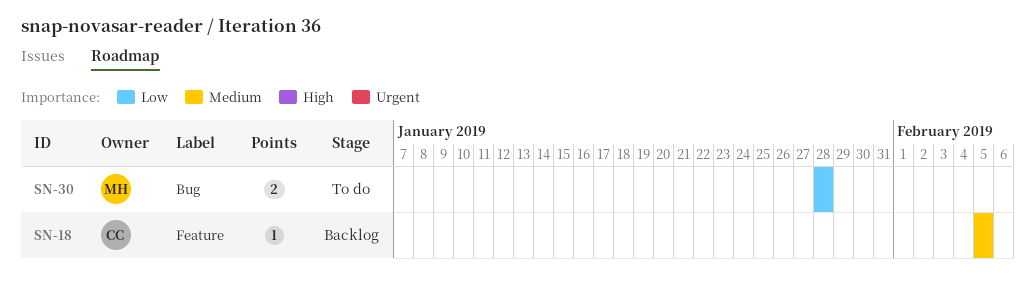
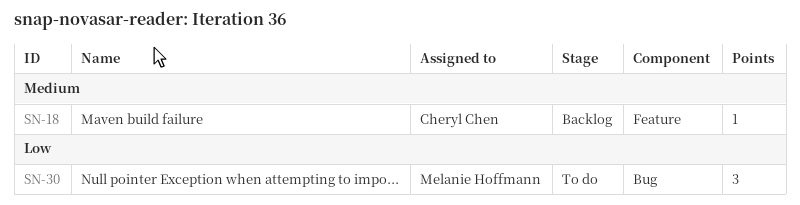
SN-30, estimate: 2 -> 3

